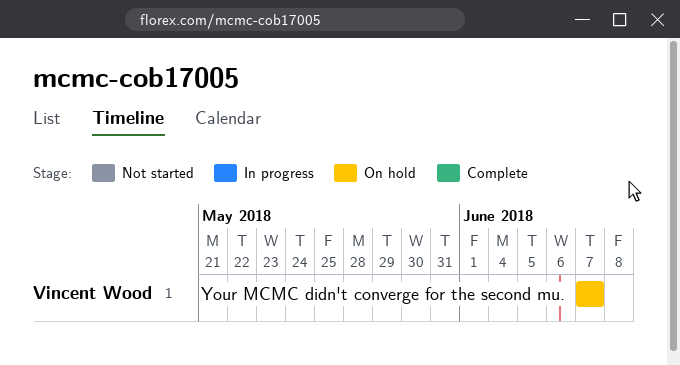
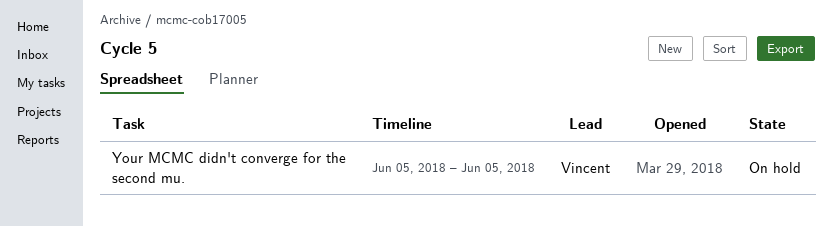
Your MCMC didn't converge for the second mu., start: Jun 7 -> Jun 5
Your MCMC didn't converge for the second mu., due: Jun 7 -> Jun 5

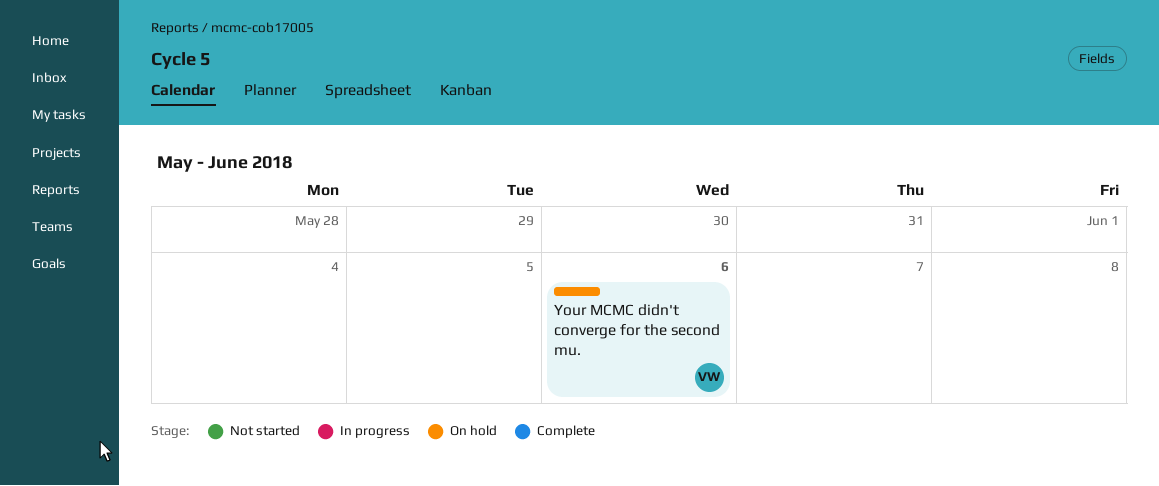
Your MCMC didn't converge for the second mu., due: Jun 5 -> Jun 6

